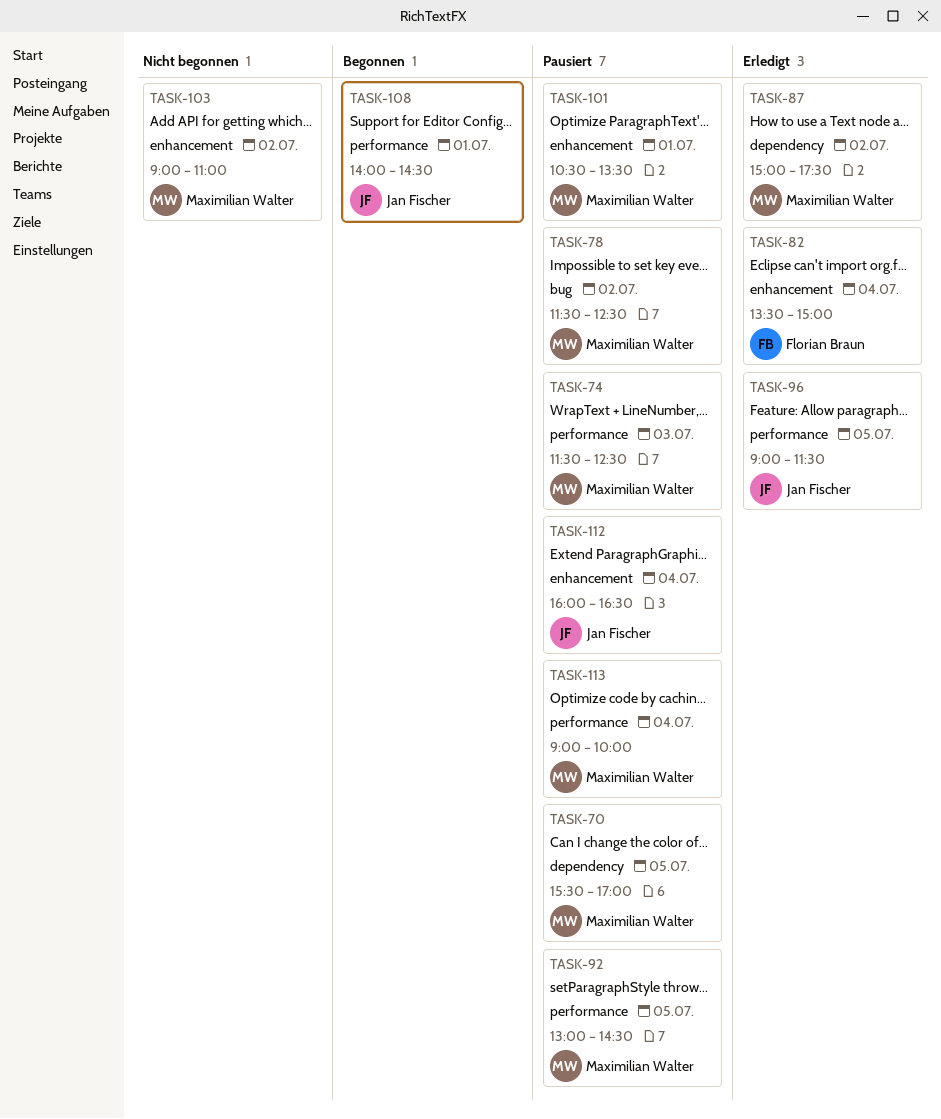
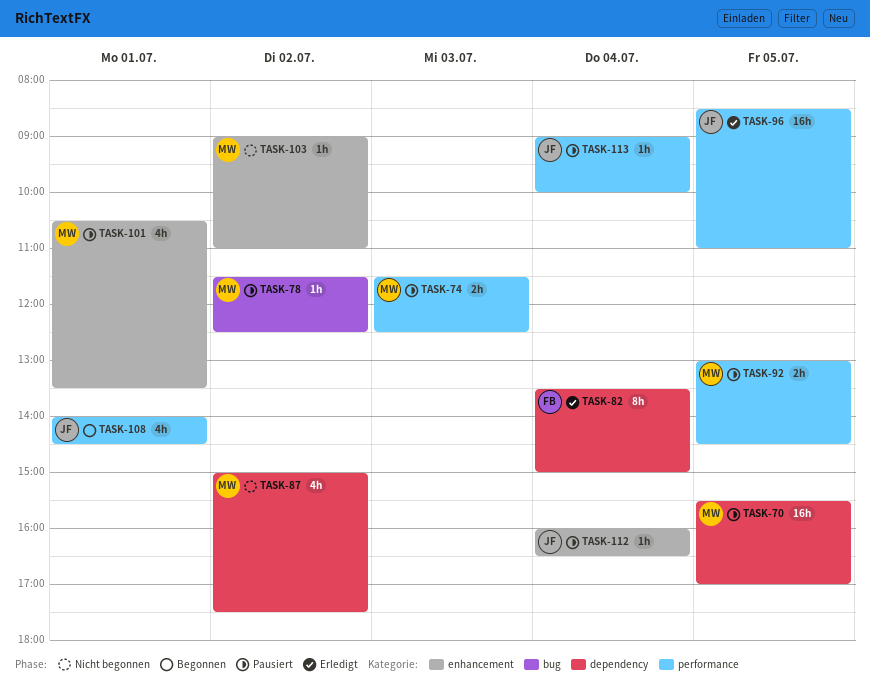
TASK-82, label: enhancement -> dependency
TASK-87, status: Erledigt -> Nicht begonnen
TASK-96, begins: 09:00 -> 08:30
TASK-96, ends: 11:30 -> 11:00
TASK-113, owner: Maximilian Walter -> Jan Fischer

